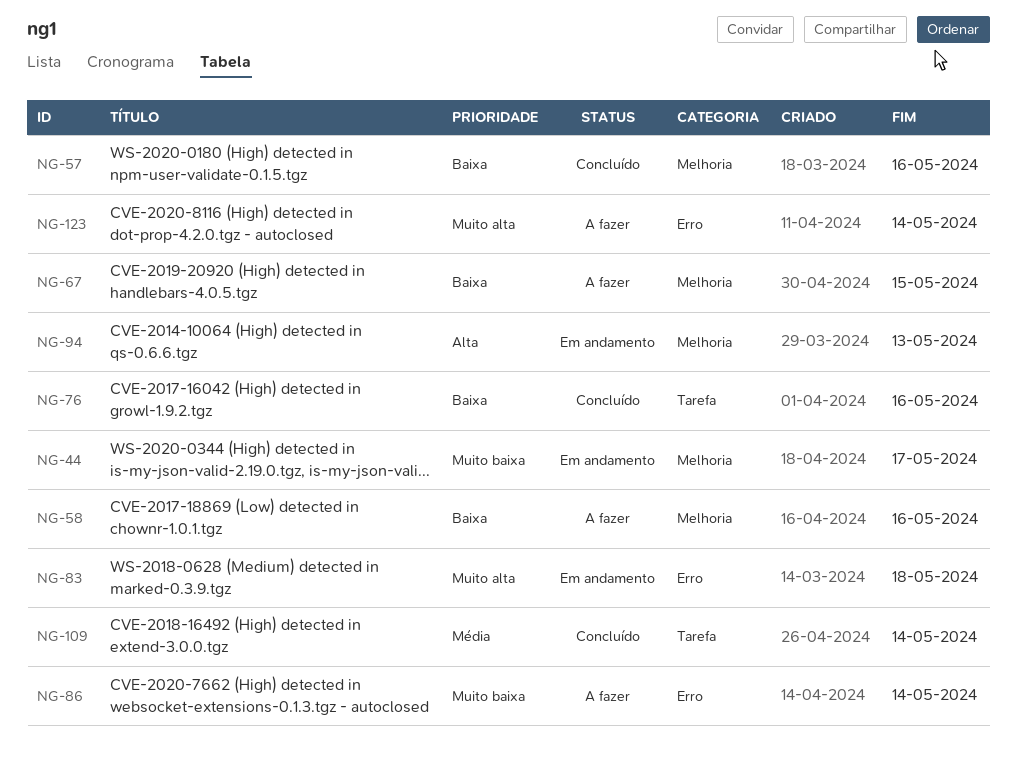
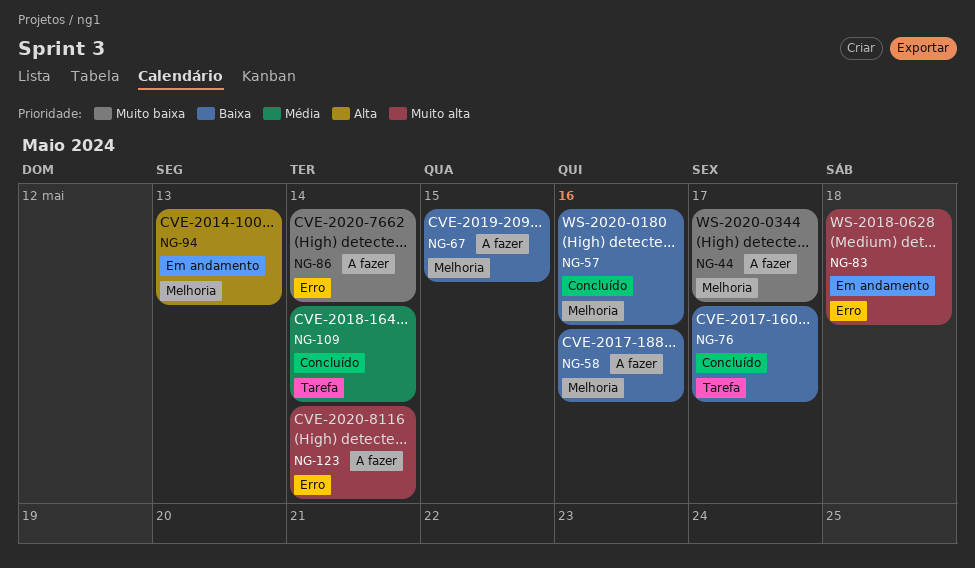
NG-44, status: Em andamento -> A fazer
NG-76, due: May 16 -> May 17

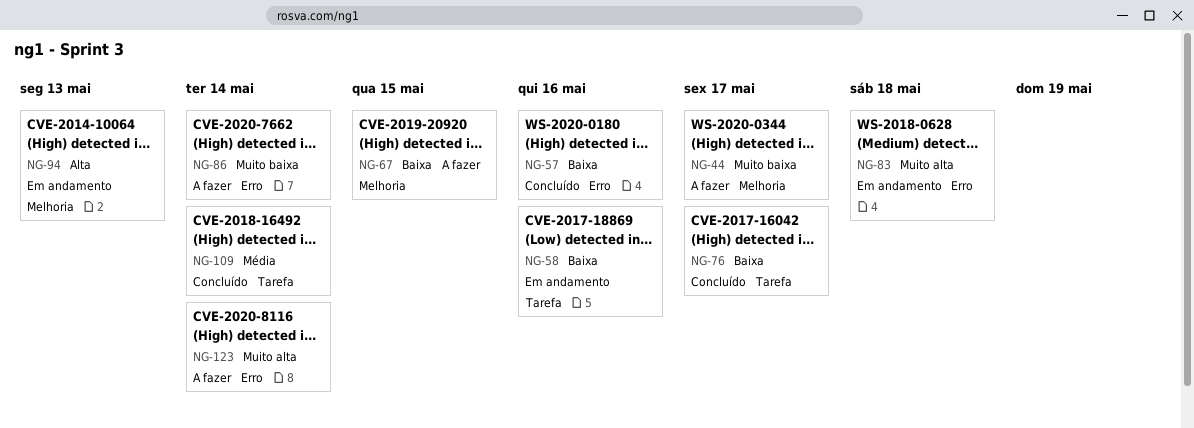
NG-57, label: Melhoria -> Erro
NG-58, status: A fazer -> Em andamento
NG-58, label: Melhoria -> Tarefa

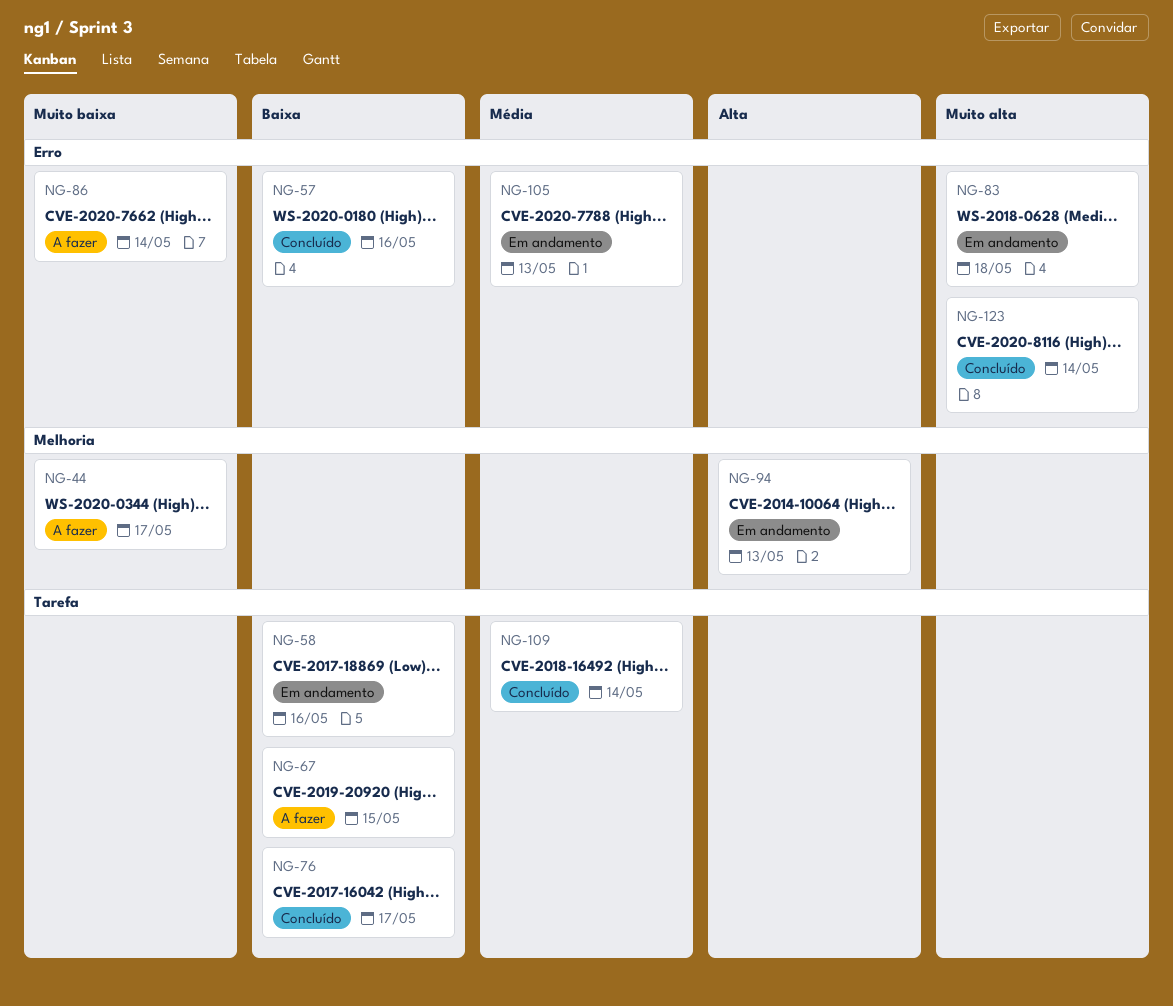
NG-67, label: Melhoria -> Tarefa
NG-105: none -> present
NG-123, status: A fazer -> Concluído

